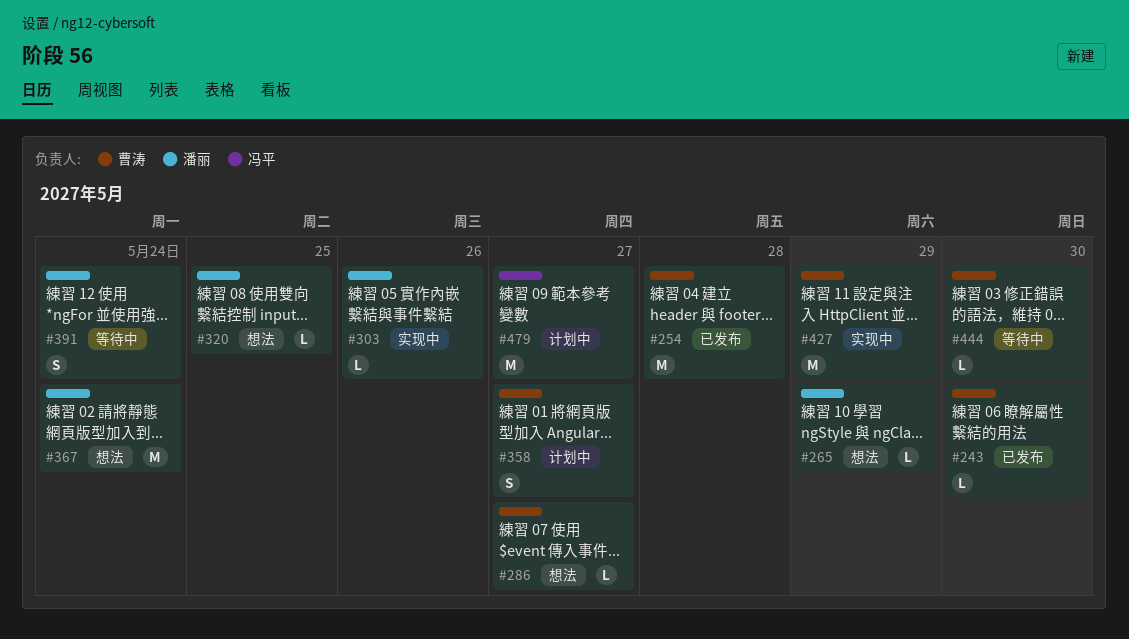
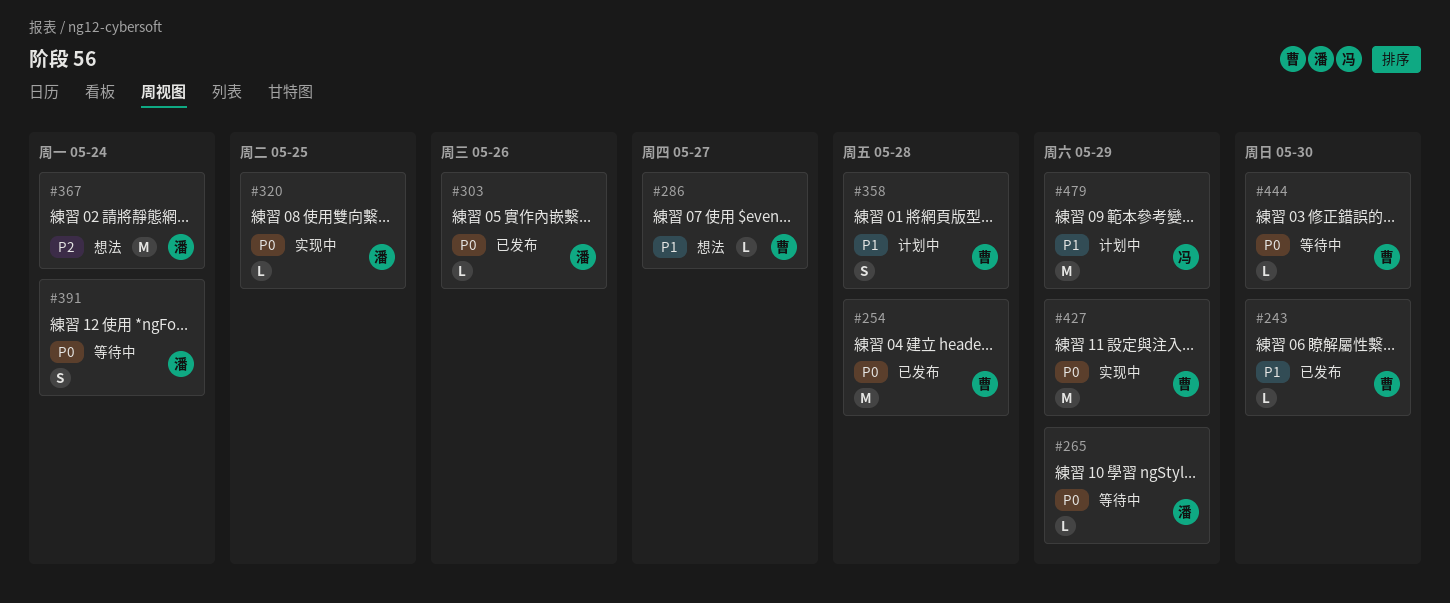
#265, status: 想法 -> 等待中
#303, status: 实现中 -> 已发布
#320, status: 想法 -> 实现中
#358, due: May 27 -> May 28
#479, due: May 27 -> May 29

